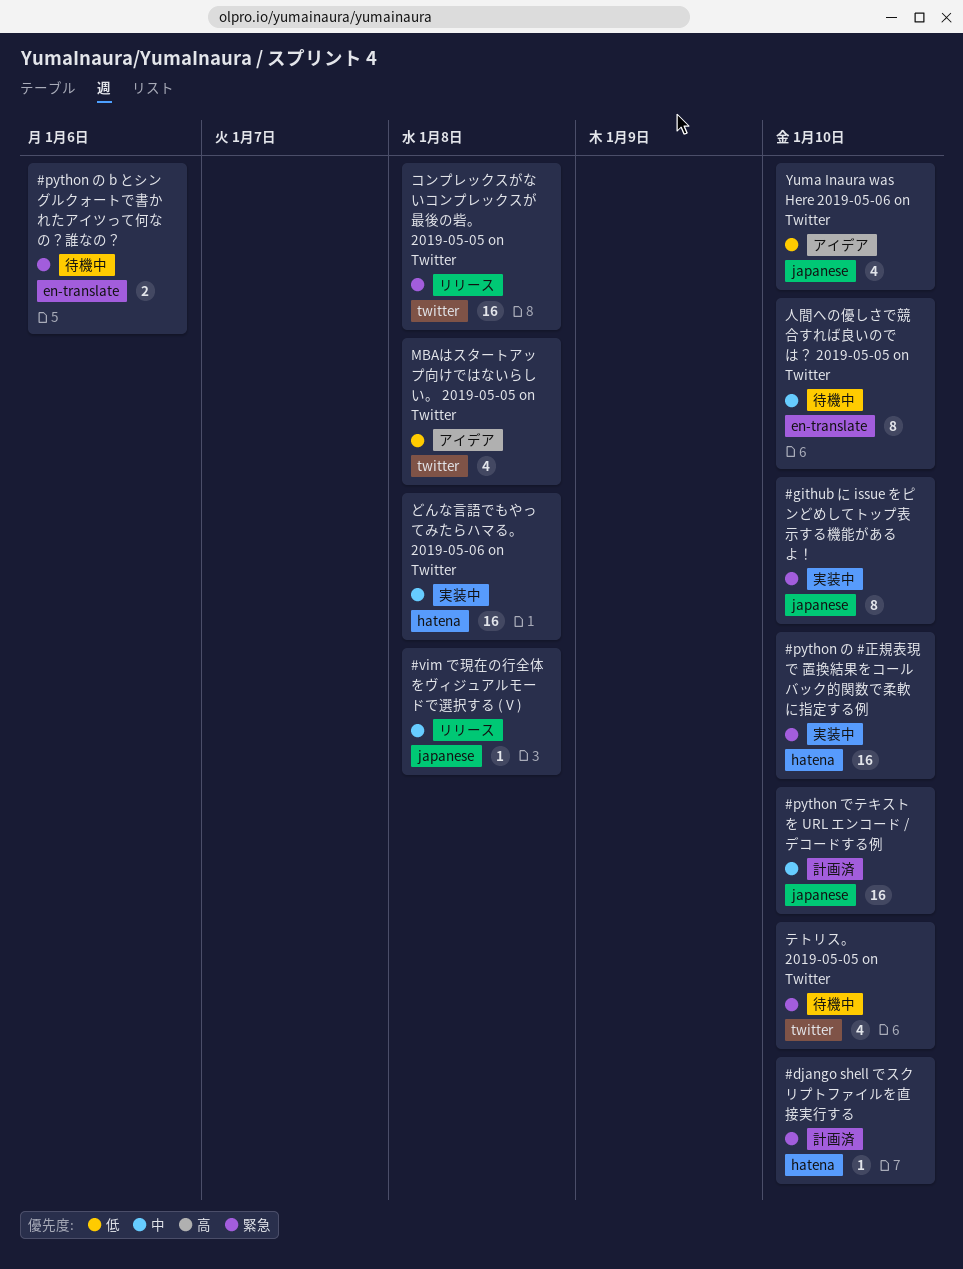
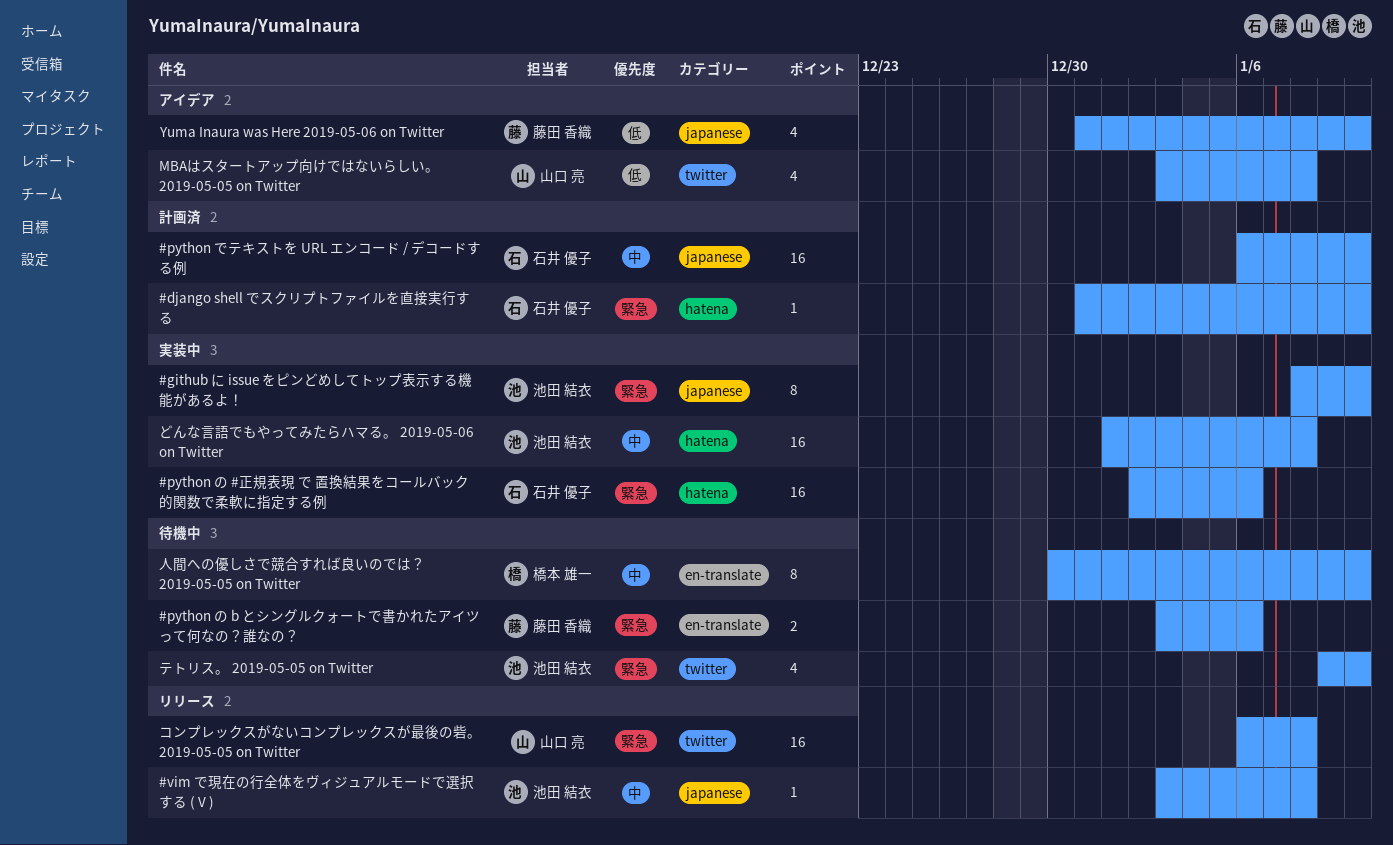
#python の #正規表現 で 置換結果をコールバック的関数で柔軟に指定する例, due: Jan 10 -> Jan 6

